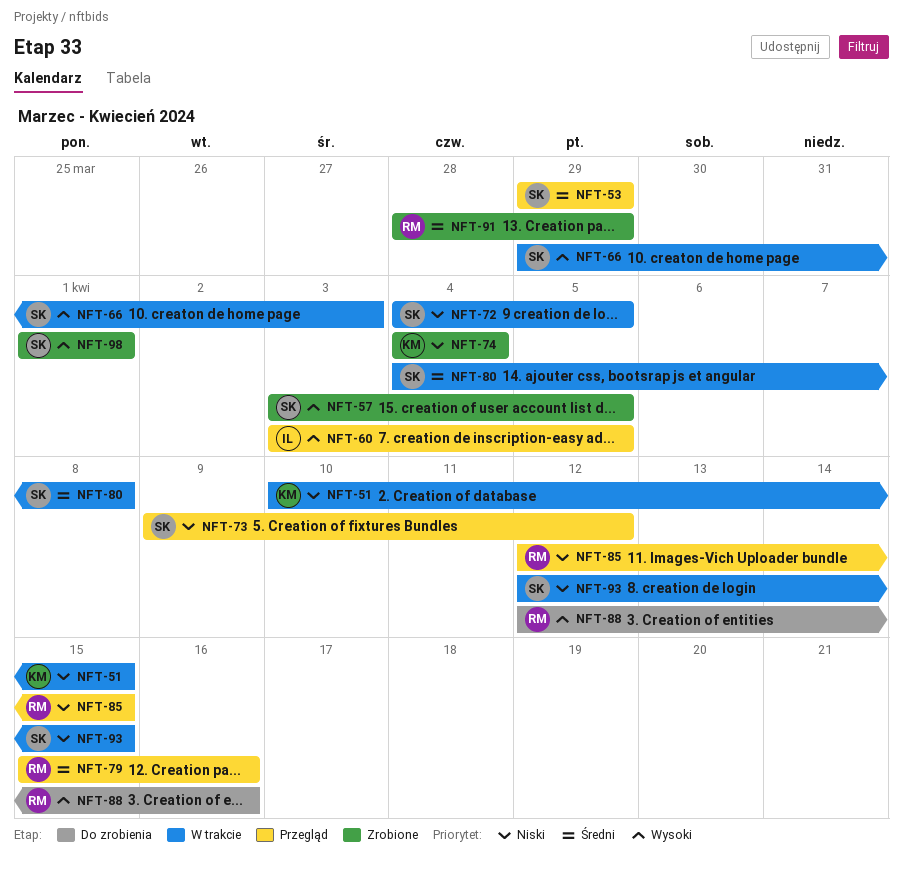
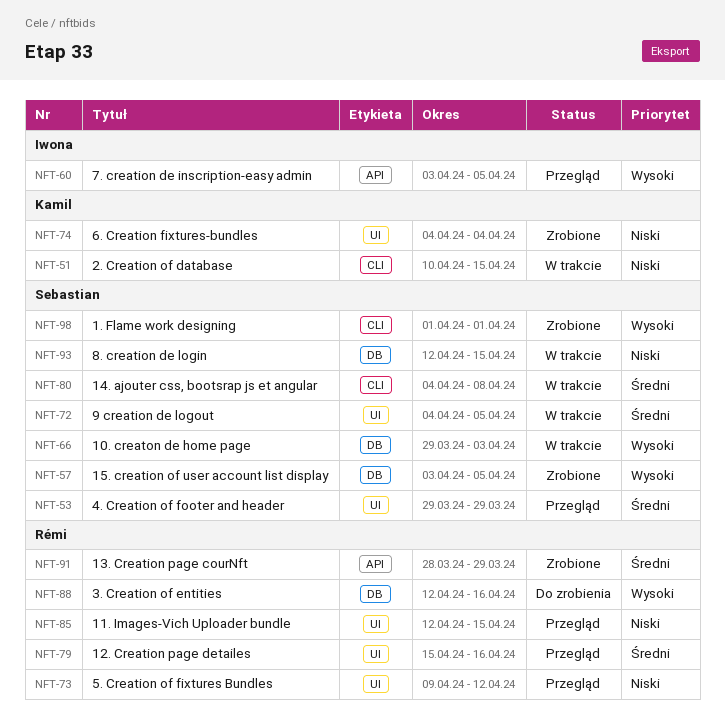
NFT-72, priority: Niski -> Średni
NFT-73, owner: Sebastian -> Rémi

